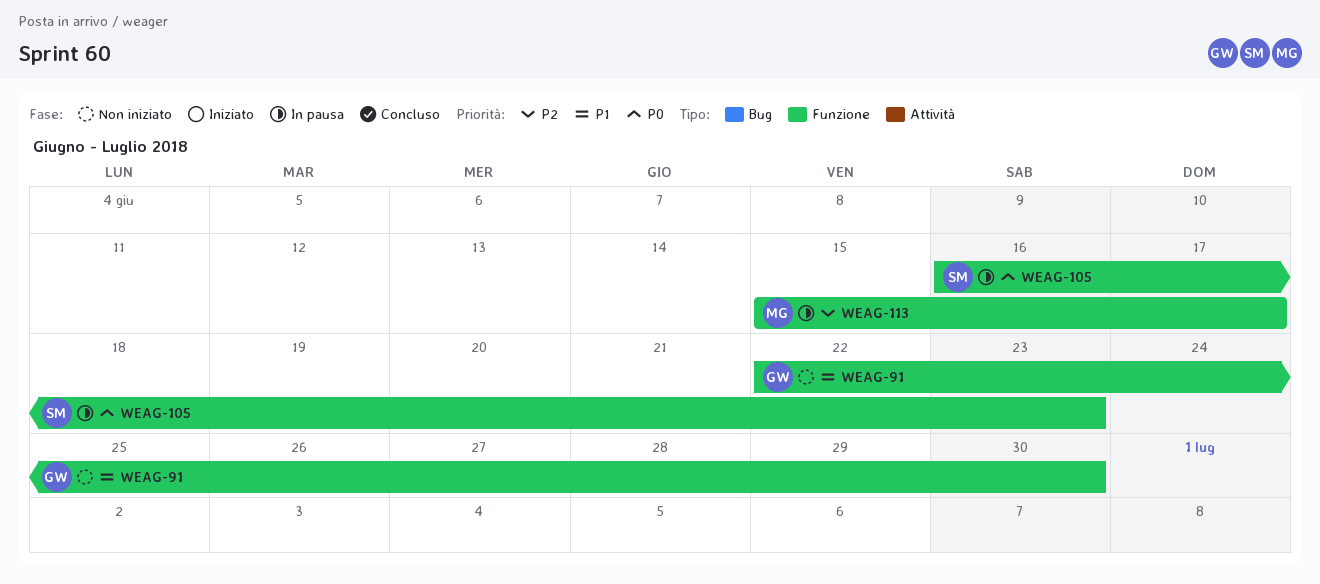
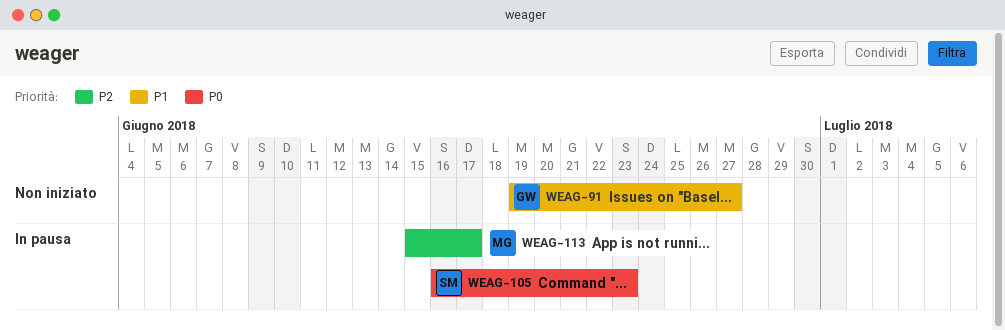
WEAG-91, start: Jun 22 -> Jun 19
WEAG-91, due: Jun 30 -> Jun 27

